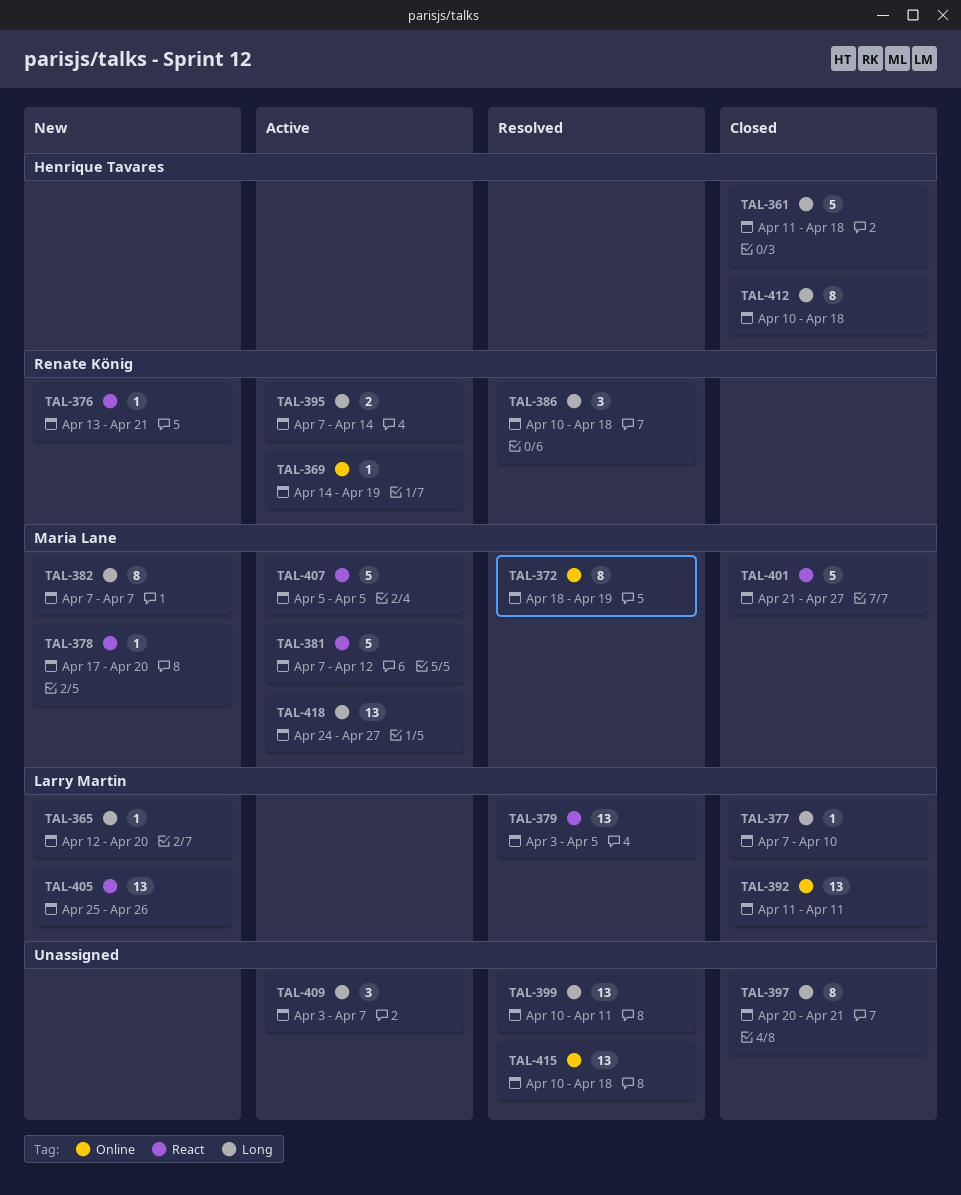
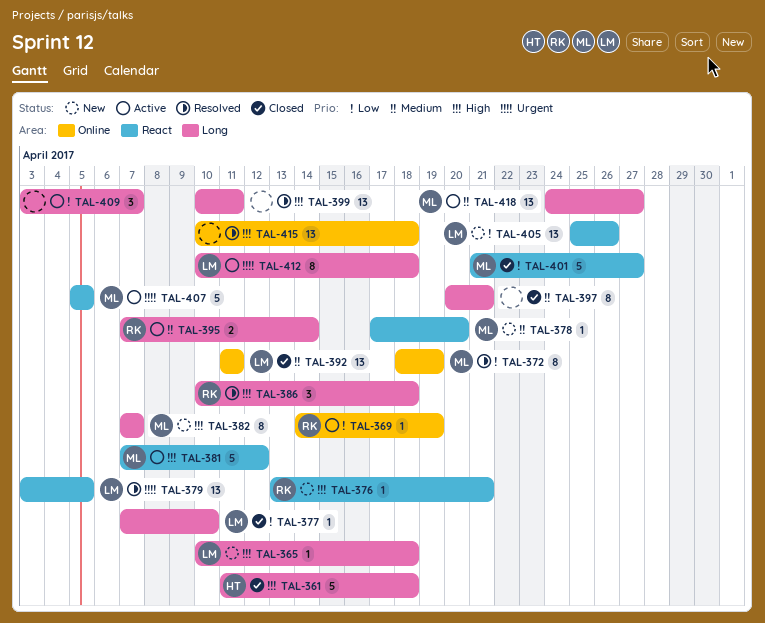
TAL-365, start: Apr 12 -> Apr 10
TAL-365, due: Apr 20 -> Apr 18
TAL-412, status: Closed -> Active
TAL-412, owner: Henrique Tavares -> Larry Martin

